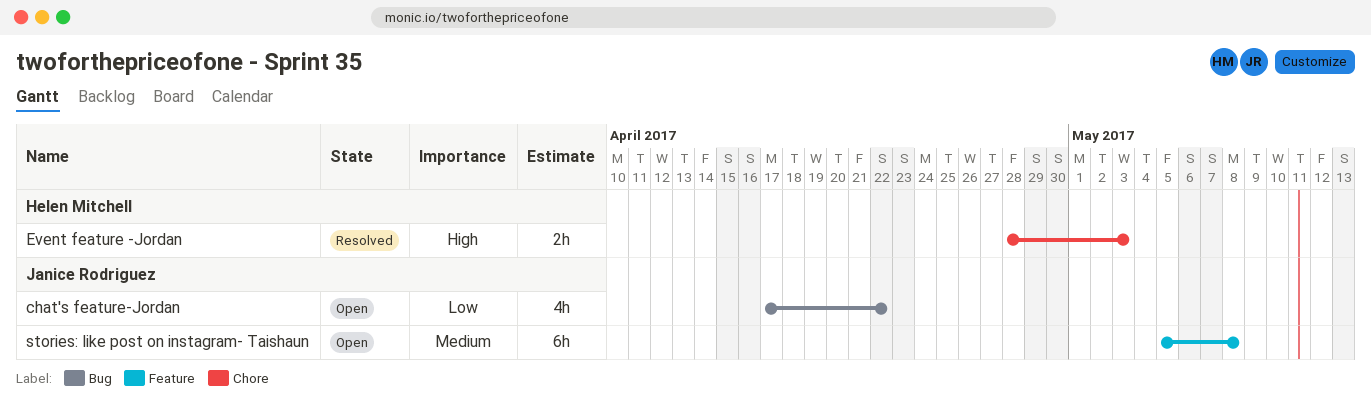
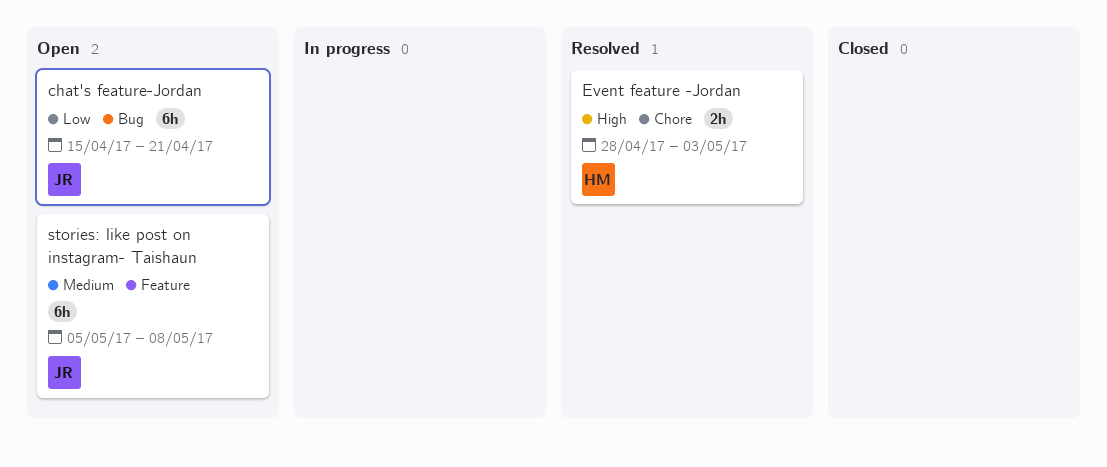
chat's feature-Jordan, estimate: 4h -> 6h
chat's feature-Jordan, start: Apr 17 -> Apr 15
chat's feature-Jordan, due: Apr 22 -> Apr 21

